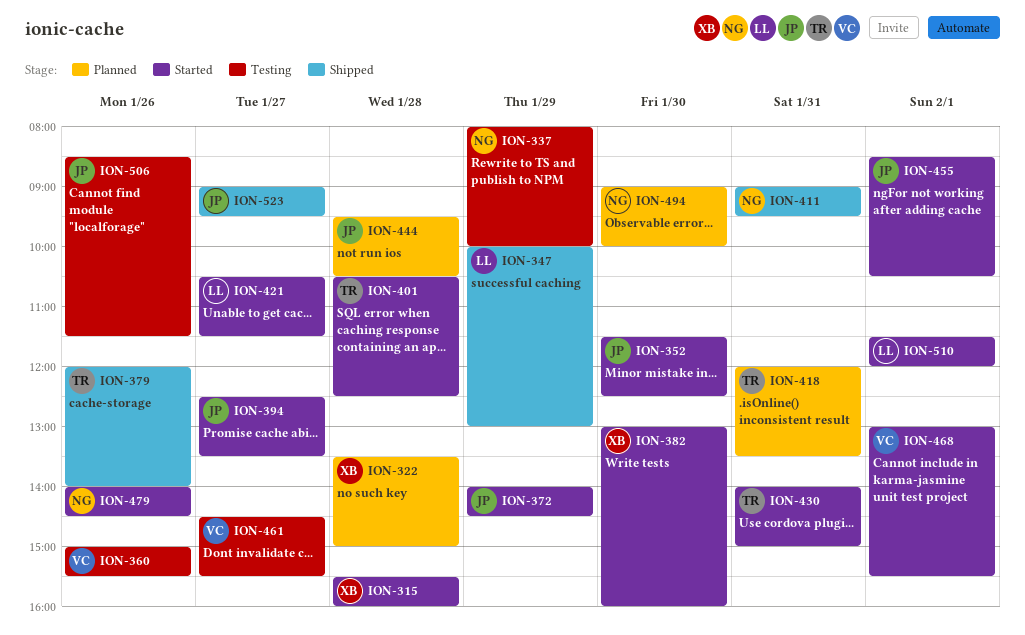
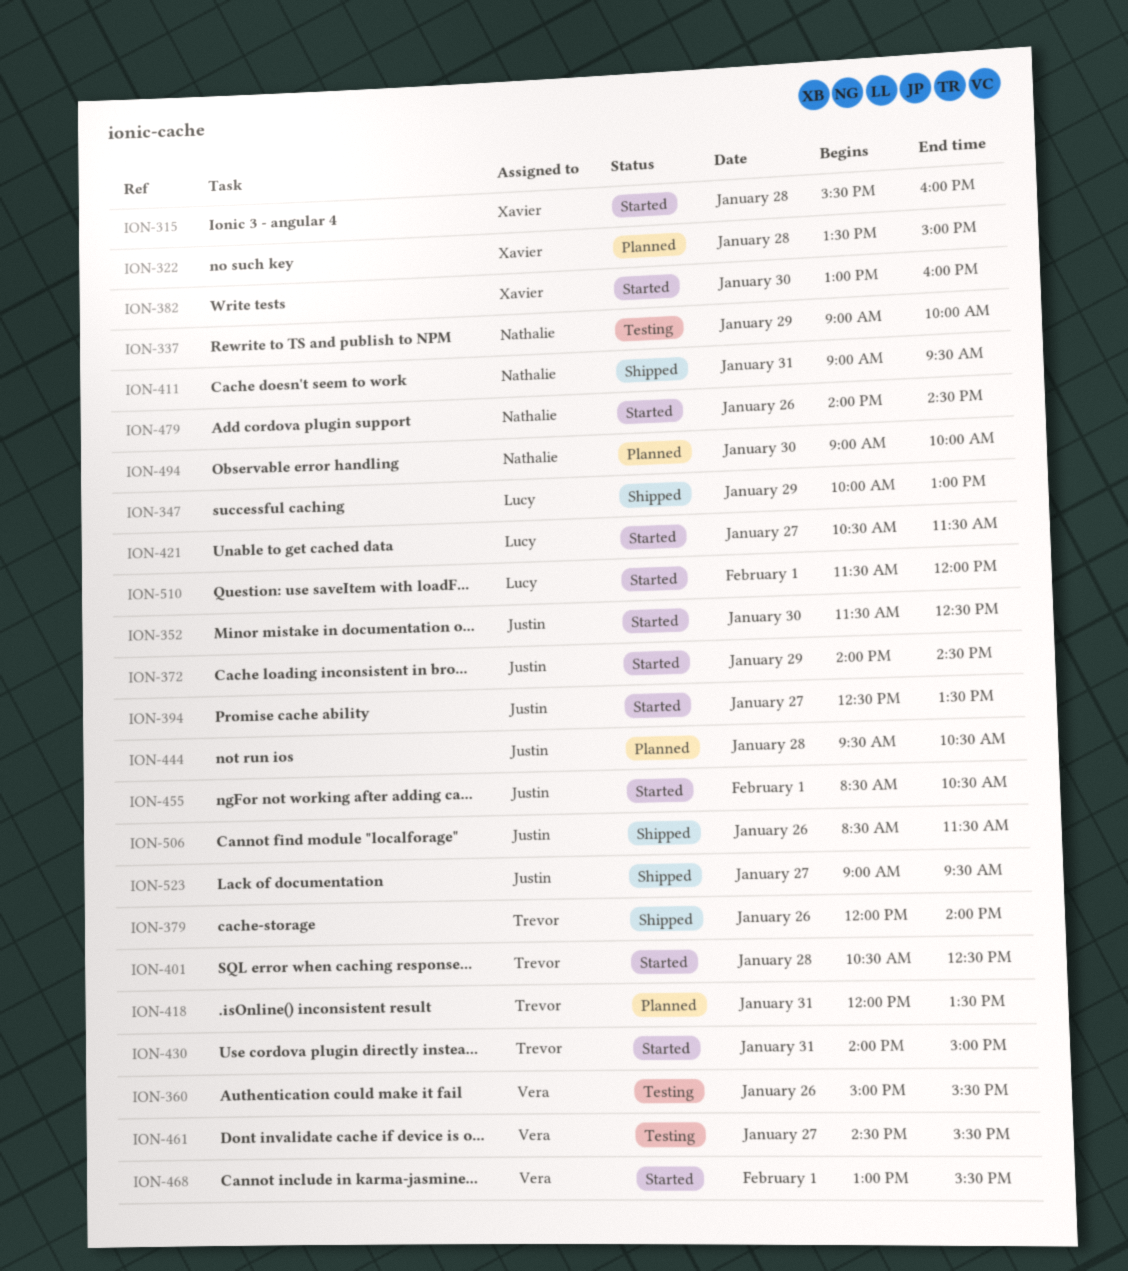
ION-337, begins: 08:00 -> 09:00
ION-506, status: Testing -> Shipped

